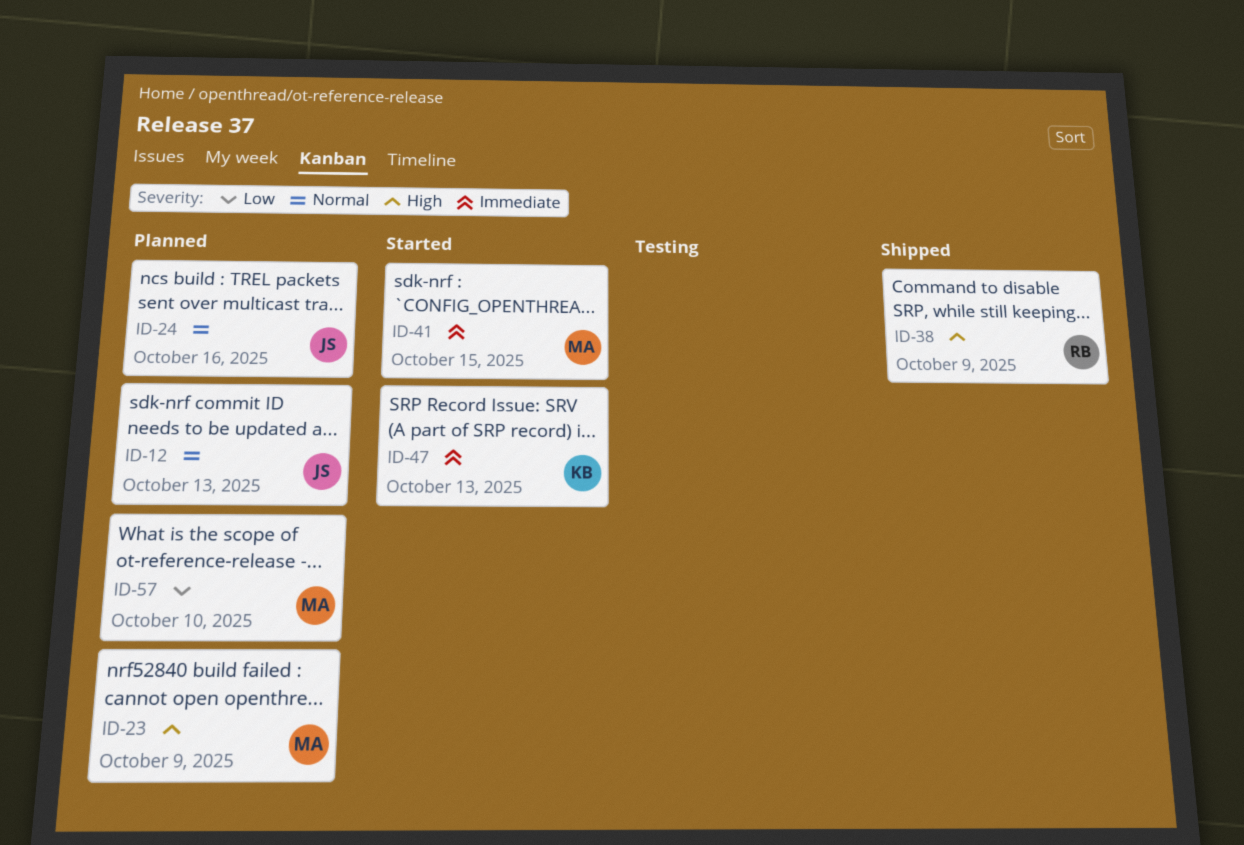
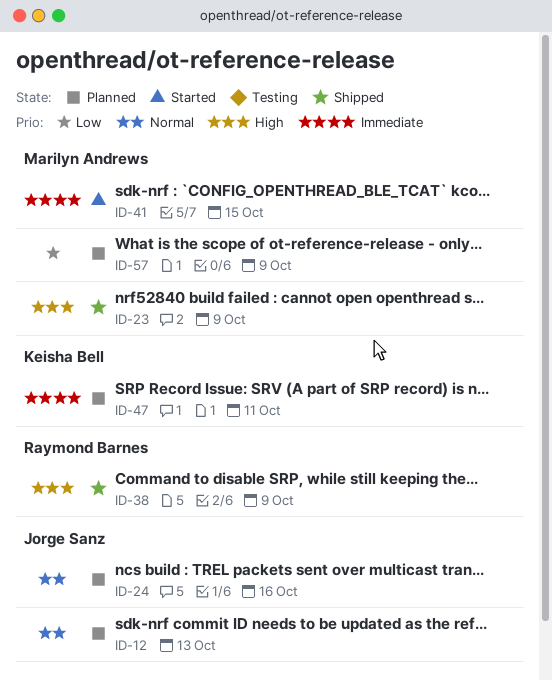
ID-23, status: Planned -> Shipped
ID-47, status: Started -> Planned
ID-47, due: Oct 13 -> Oct 11
ID-57, due: Oct 10 -> Oct 9

